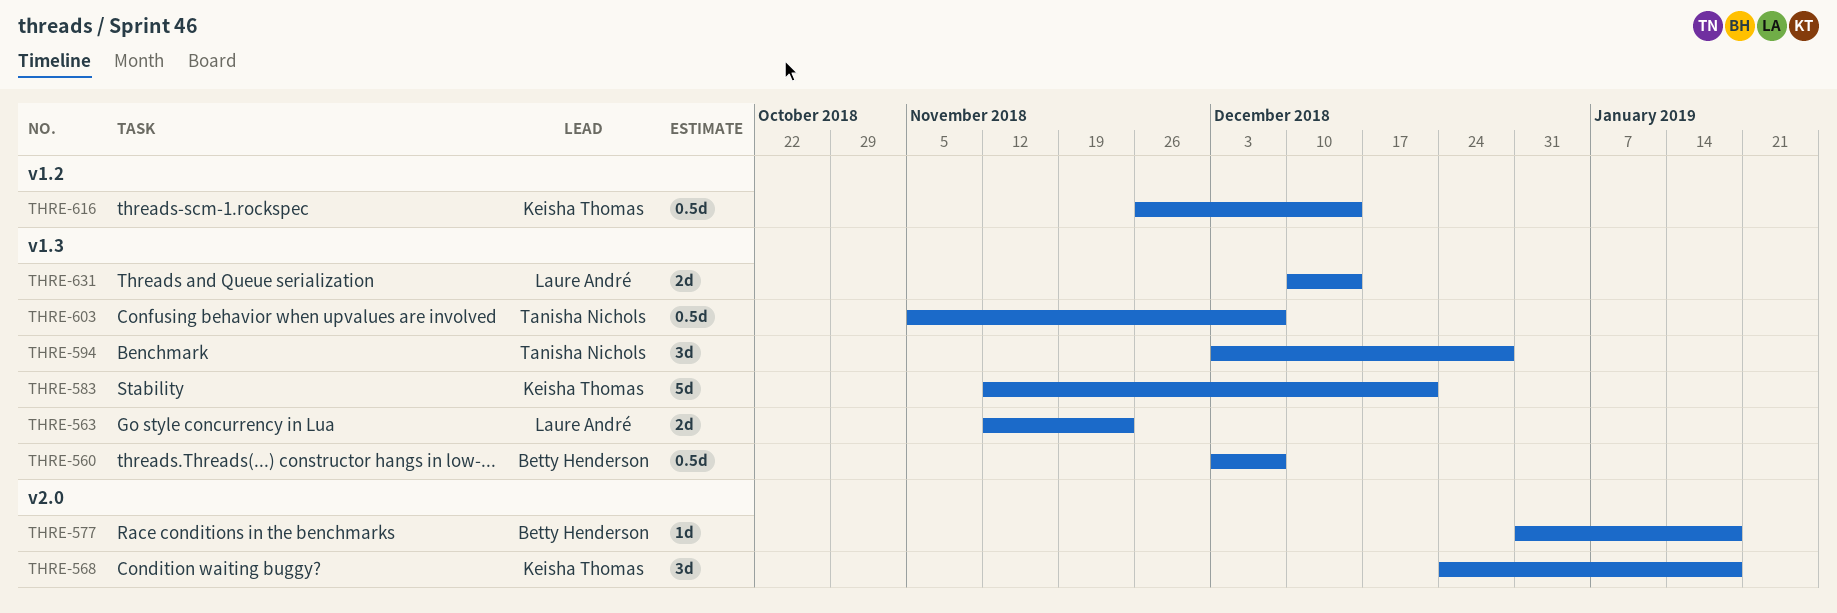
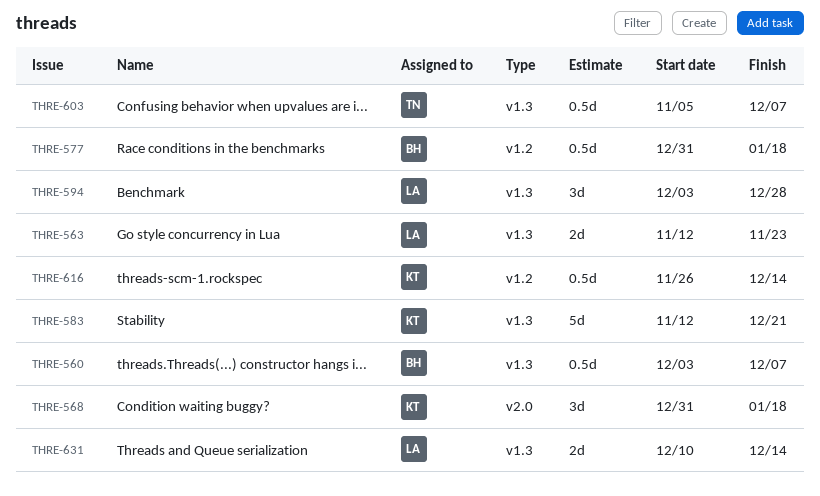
THRE-568, start: Dec 24 -> Dec 31
THRE-577, label: v2.0 -> v1.2
THRE-577, estimate: 1d -> 0.5d
THRE-594, owner: Tanisha Nichols -> Laure André

